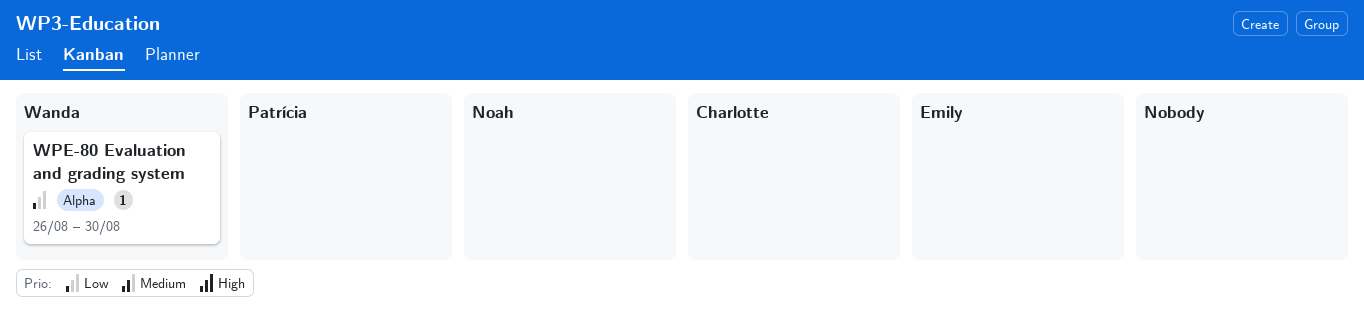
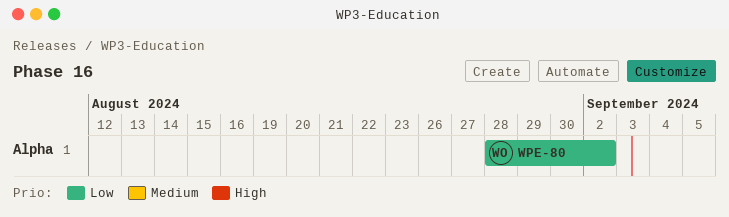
WPE-80, start: Aug 26 -> Aug 28
WPE-80, due: Aug 30 -> Sep 2

